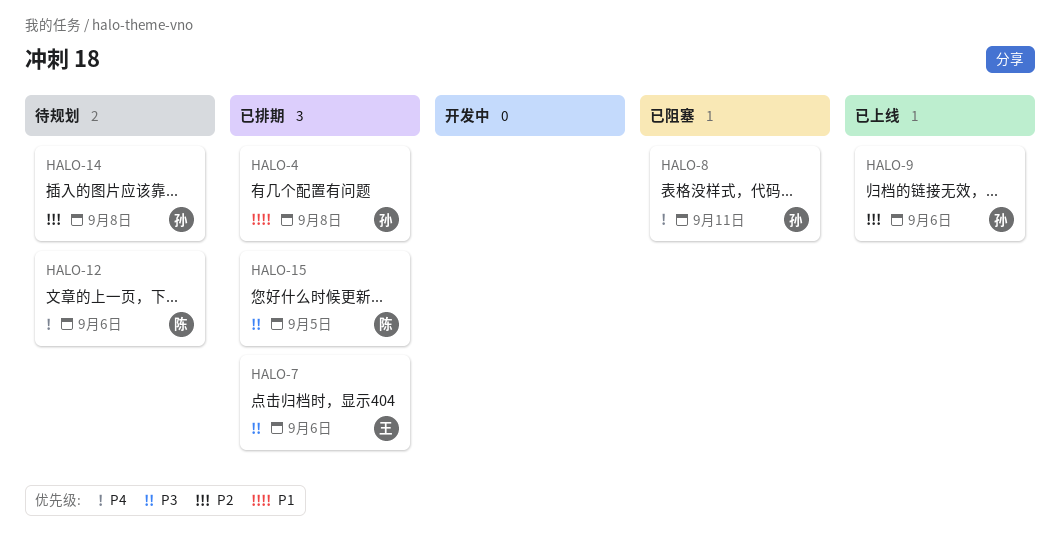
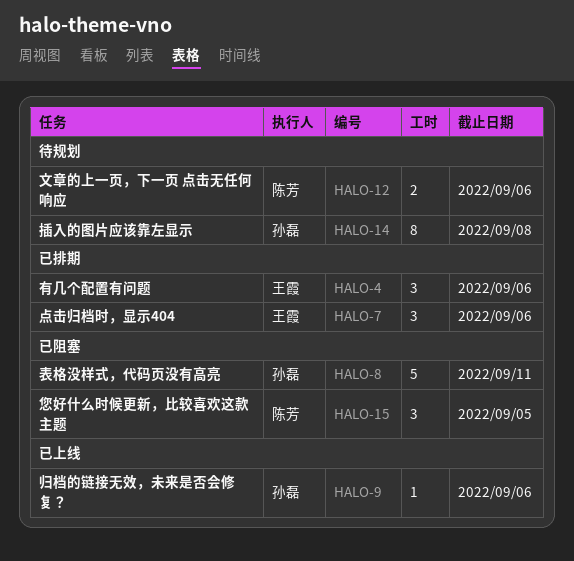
HALO-4, owner: 孙磊 -> 王霞
HALO-4, due: Sep 8 -> Sep 6
HALO-15, status: 已排期 -> 已阻塞

